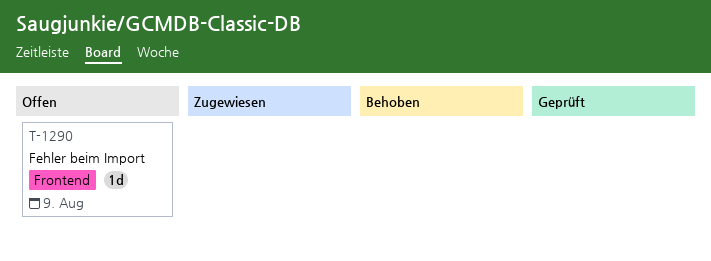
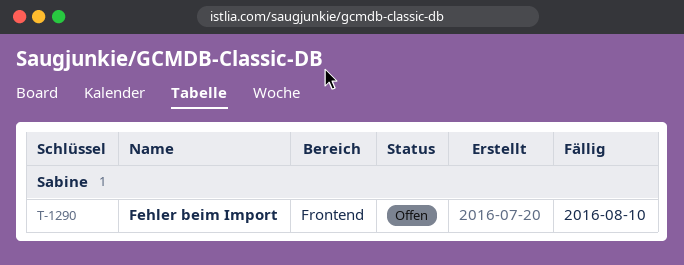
T-1290, due: Aug 9 -> Aug 10

